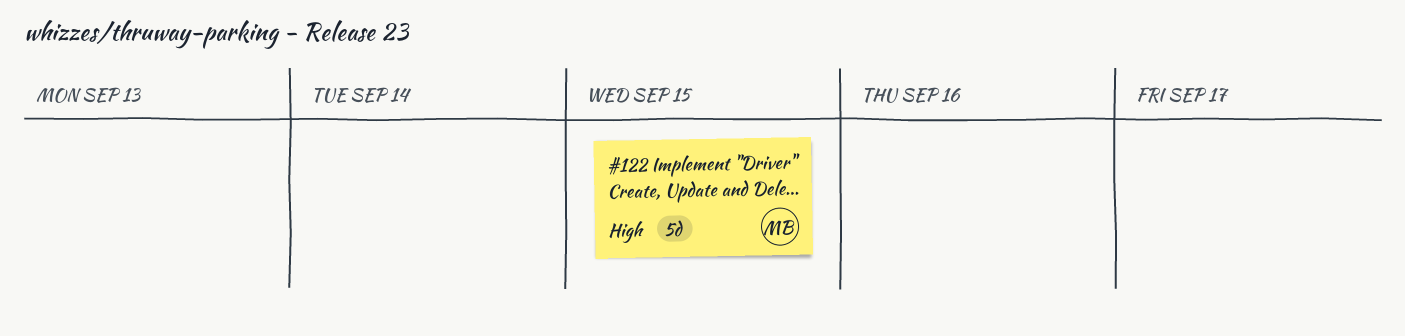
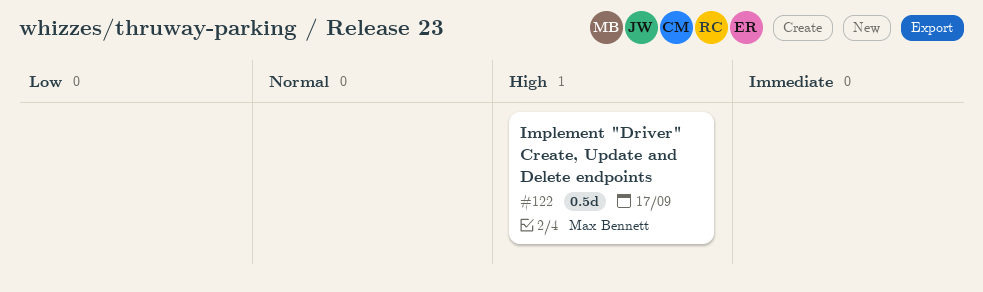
#122, estimate: 5d -> 0.5d
#122, due: Sep 15 -> Sep 17

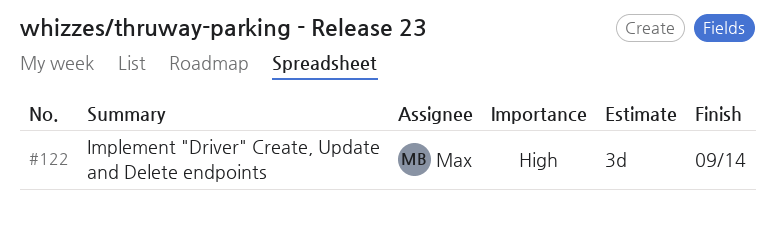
#122, estimate: 0.5d -> 3d
#122, due: Sep 17 -> Sep 14

